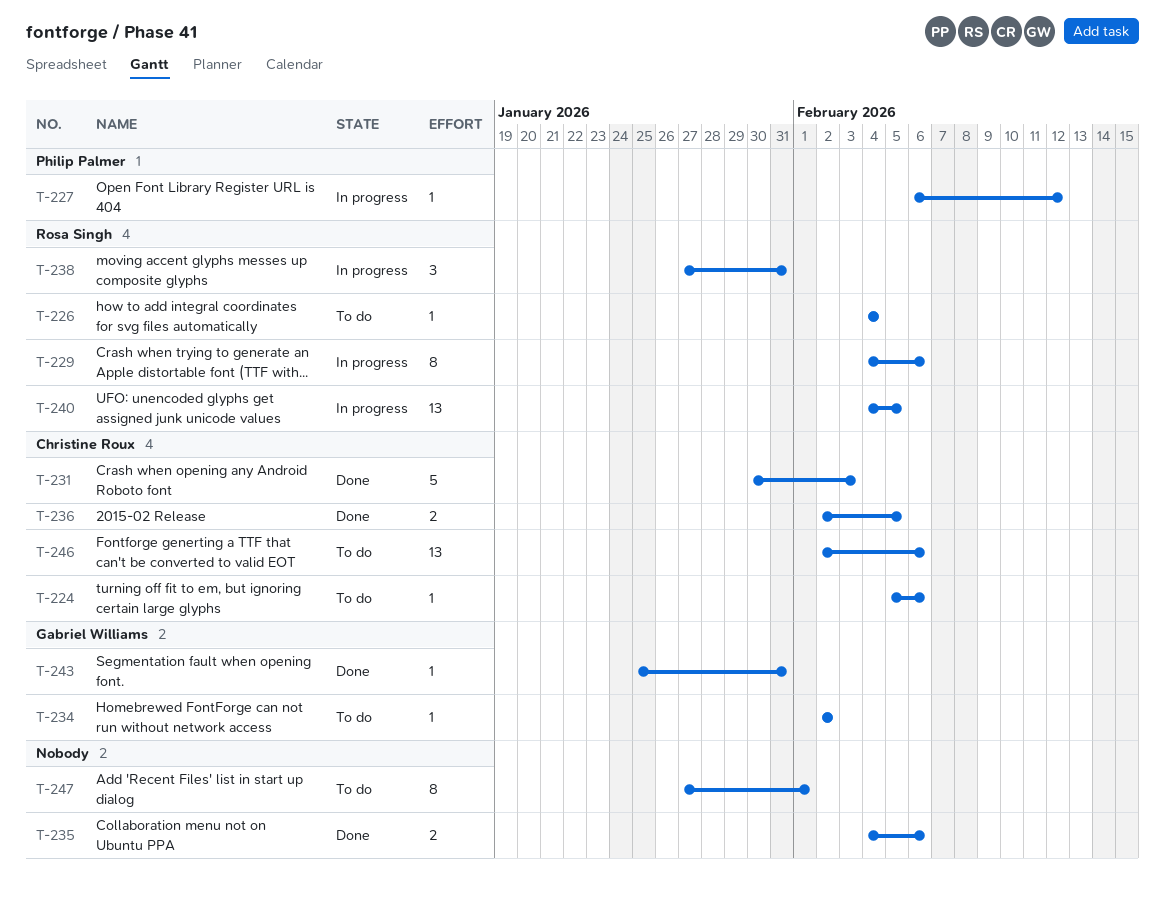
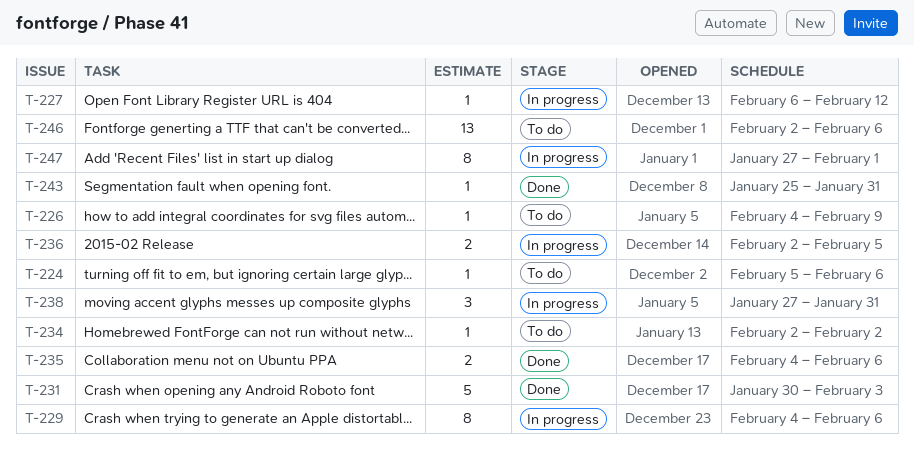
T-226, due: Feb 4 -> Feb 9
T-236, status: Done -> In progress
T-240: present -> none
T-247, status: To do -> In progress

